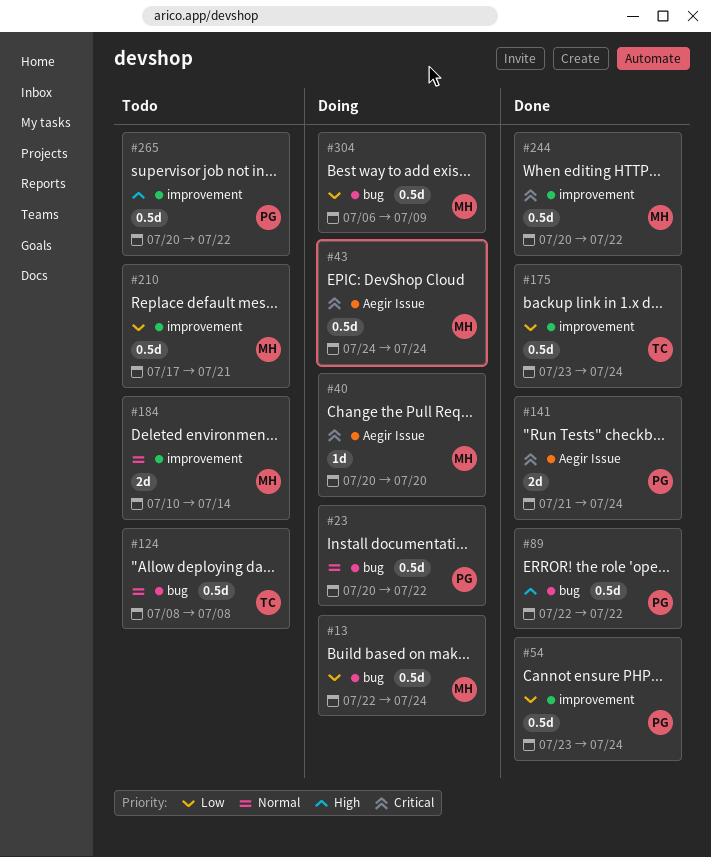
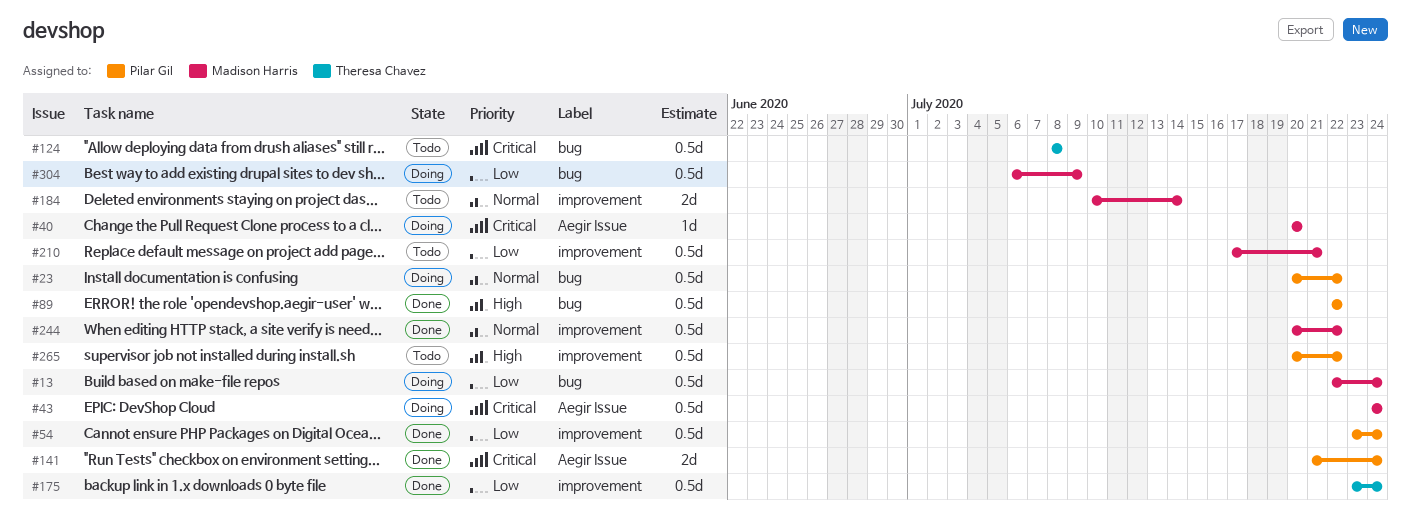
#124, priority: Normal -> Critical
#244, priority: Critical -> Normal

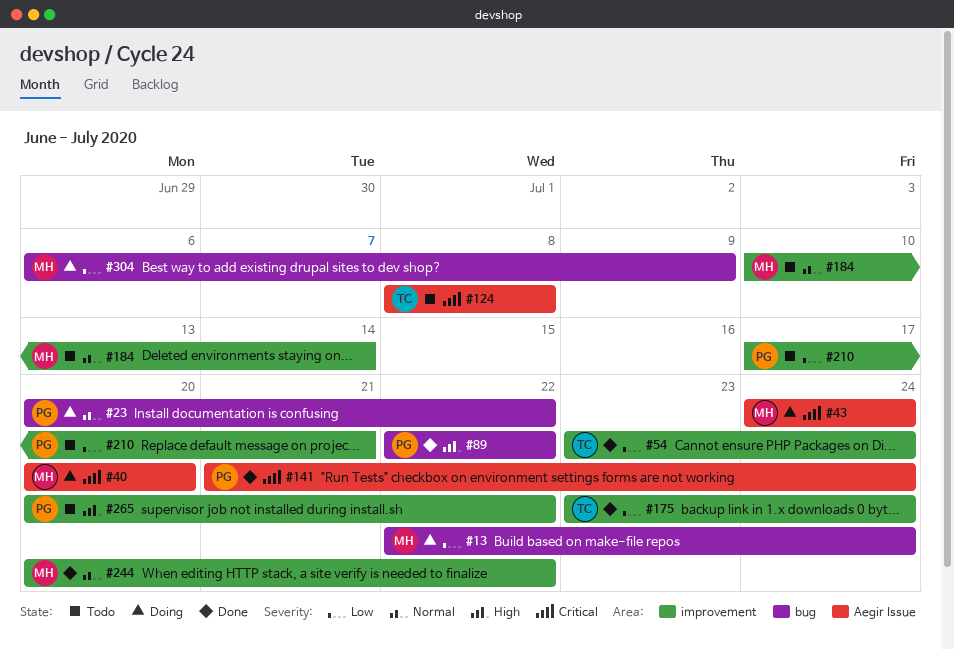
#54, owner: Pilar Gil -> Theresa Chavez
#124, label: bug -> Aegir Issue
#210, owner: Madison Harris -> Pilar Gil

